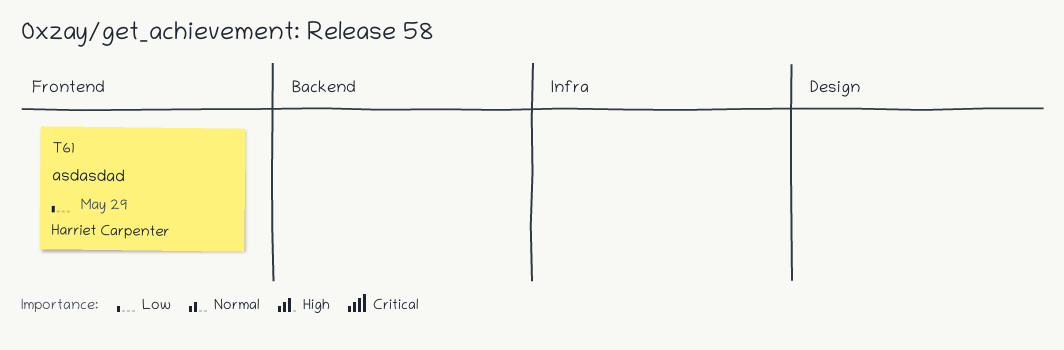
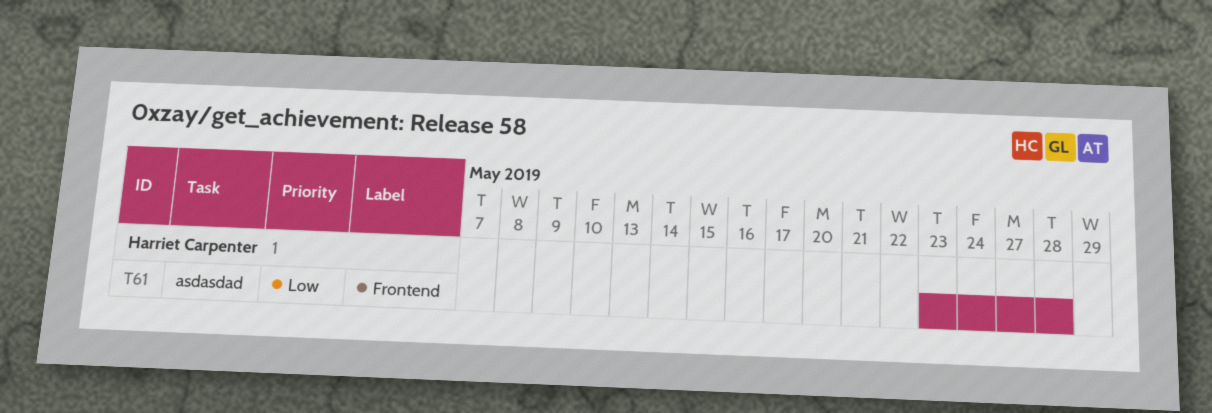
T61, due: May 29 -> May 28

